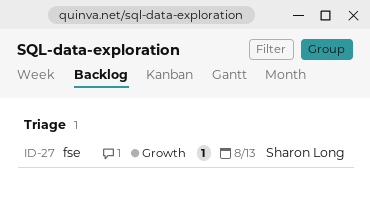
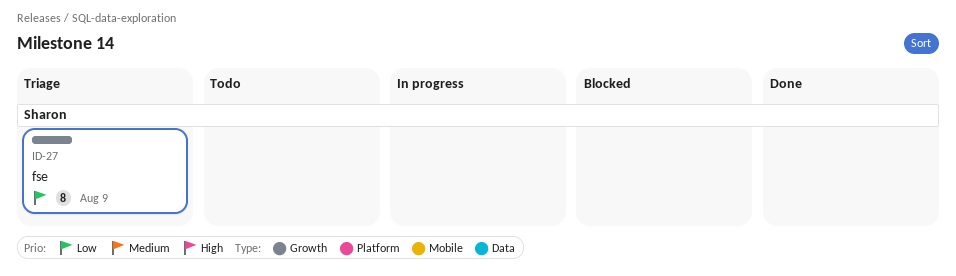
ID-27, estimate: 1 -> 8
ID-27, due: Aug 13 -> Aug 9

